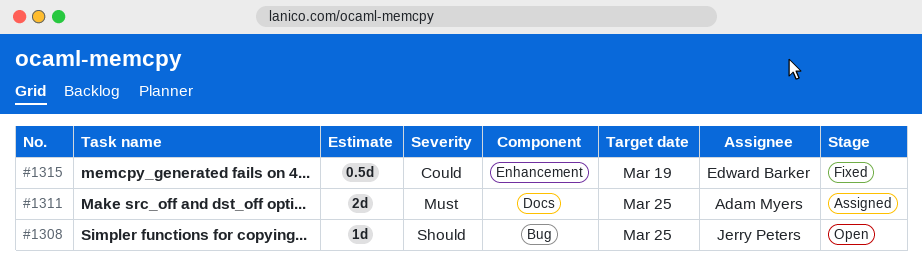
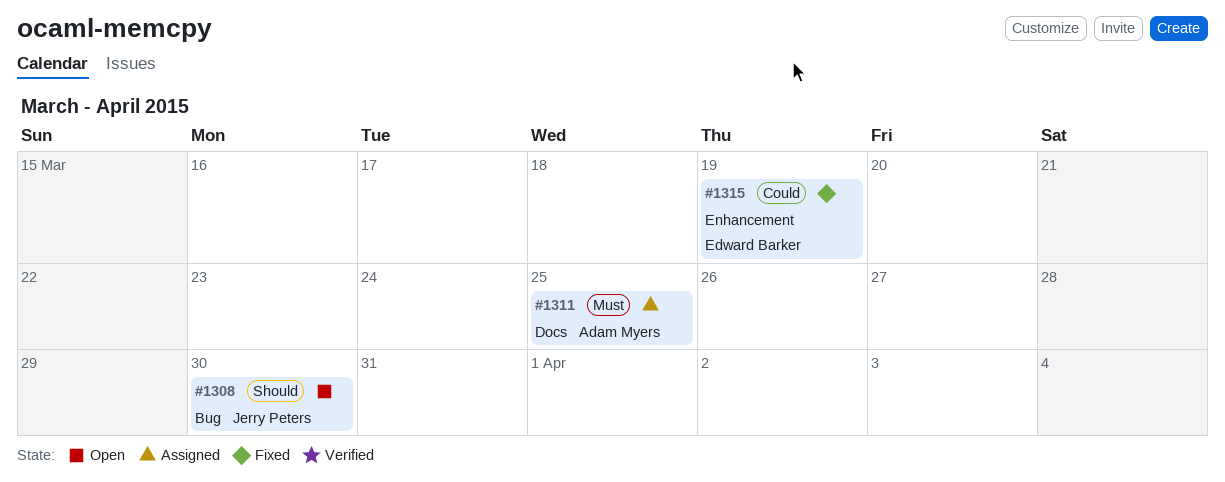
#1308, due: Mar 25 -> Mar 30

